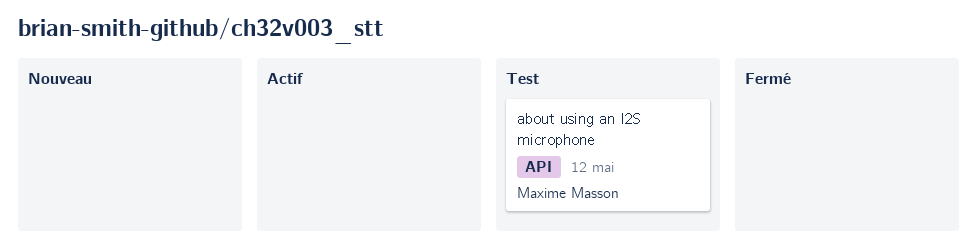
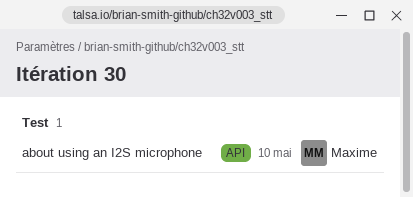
about using an I2S microphone, due: May 12 -> May 10

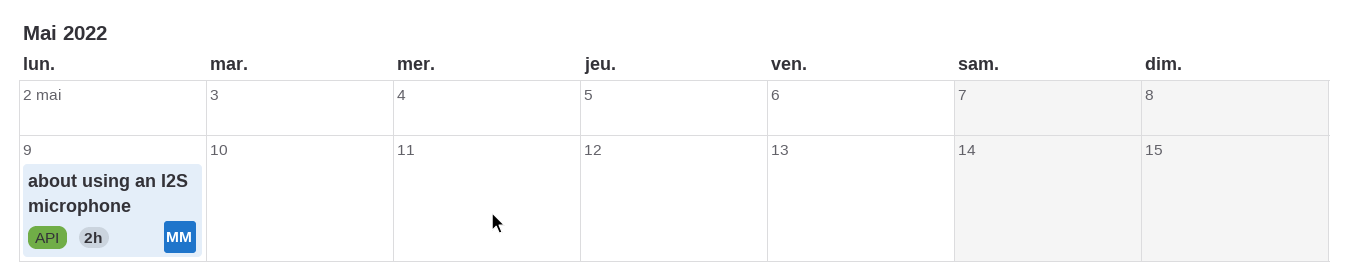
about using an I2S microphone, due: May 10 -> May 9

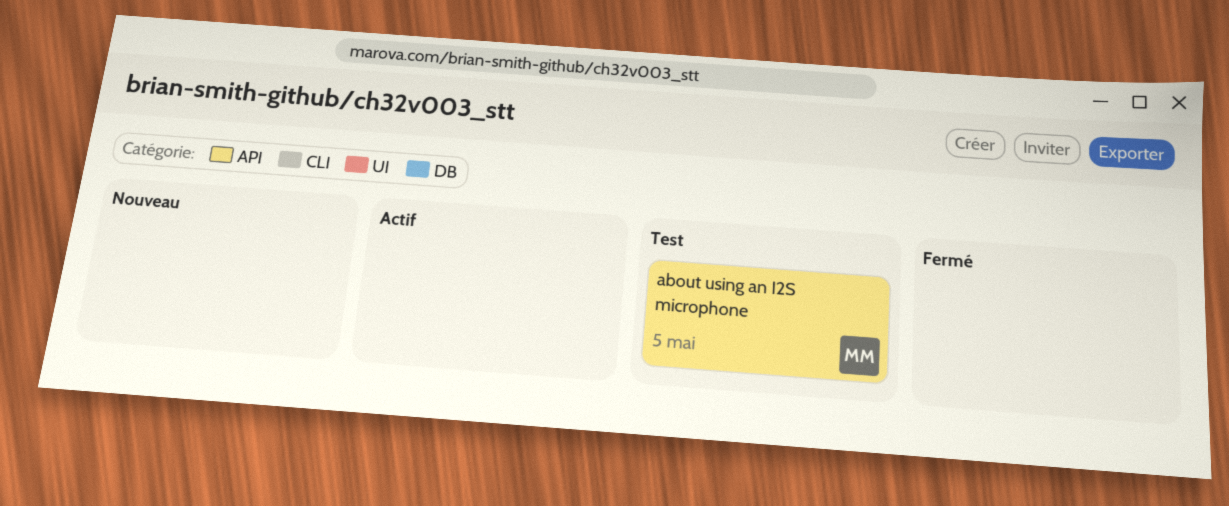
about using an I2S microphone, due: May 9 -> May 5

